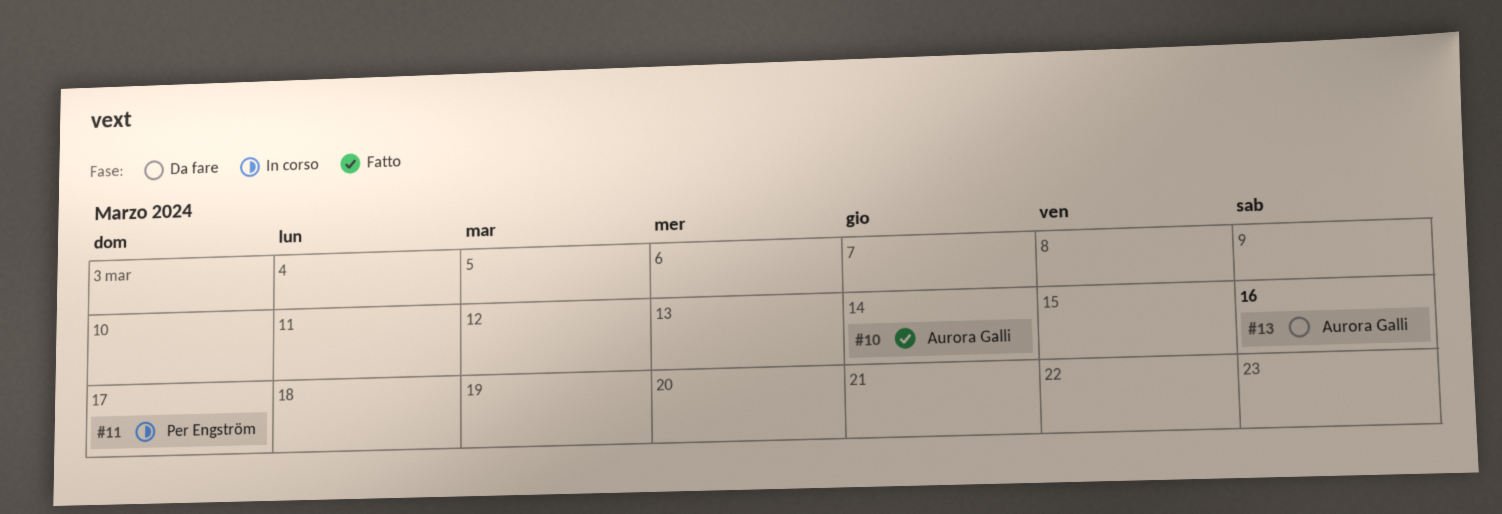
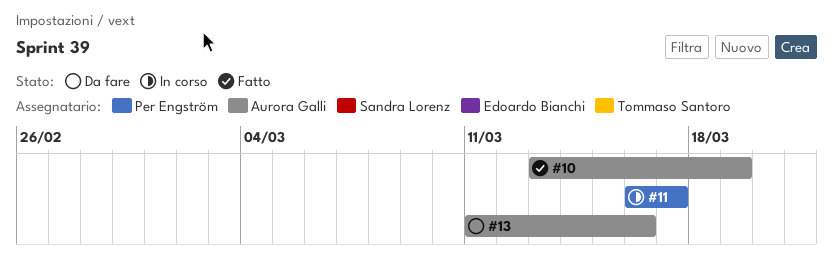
#10, due: Mar 14 -> Mar 19

